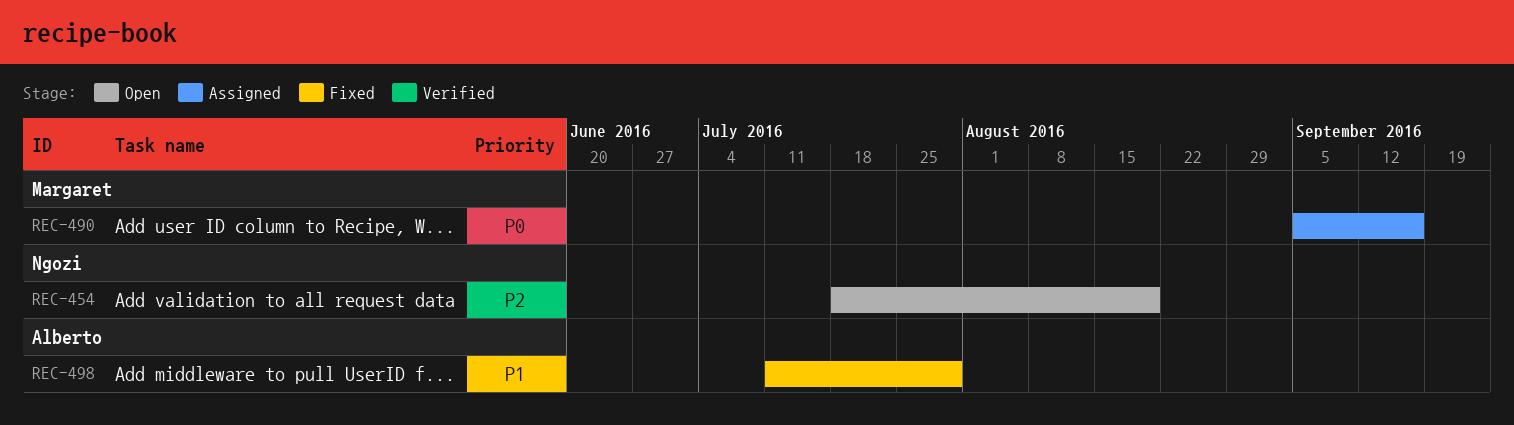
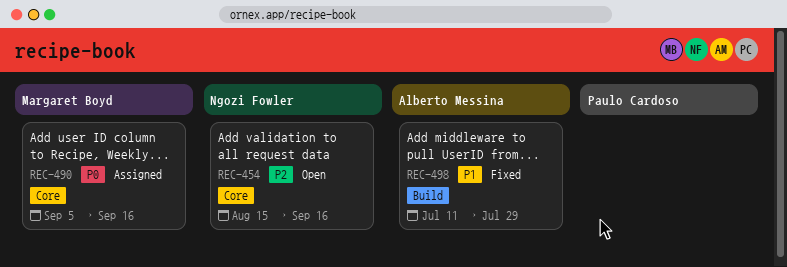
REC-454, start: Jul 18 -> Aug 15
REC-454, due: Aug 19 -> Sep 16

